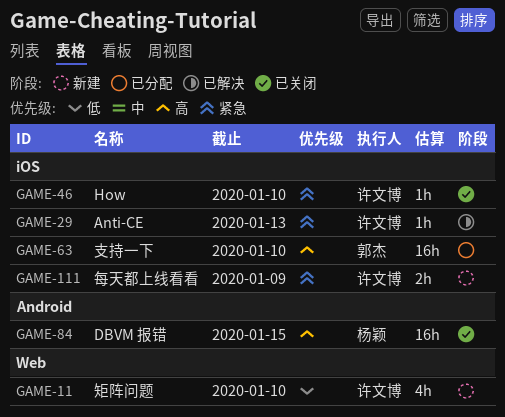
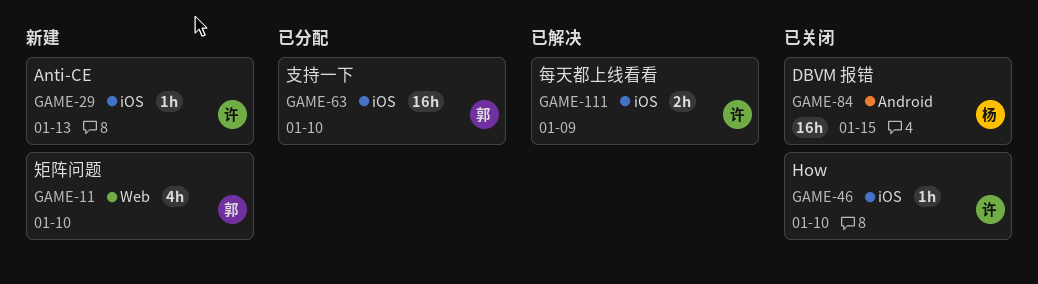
GAME-11, owner: 许文博 -> 郭杰
GAME-29, status: 已解决 -> 新建
GAME-111, status: 新建 -> 已解决

